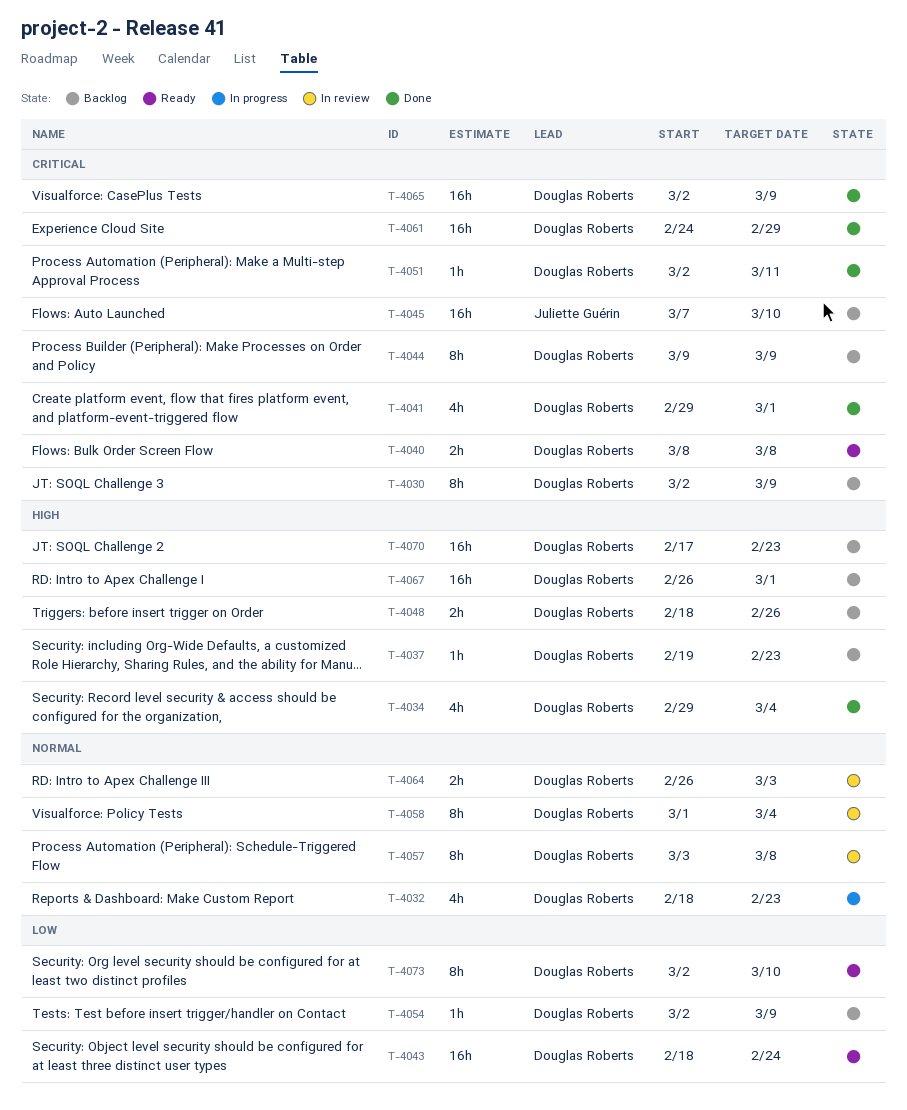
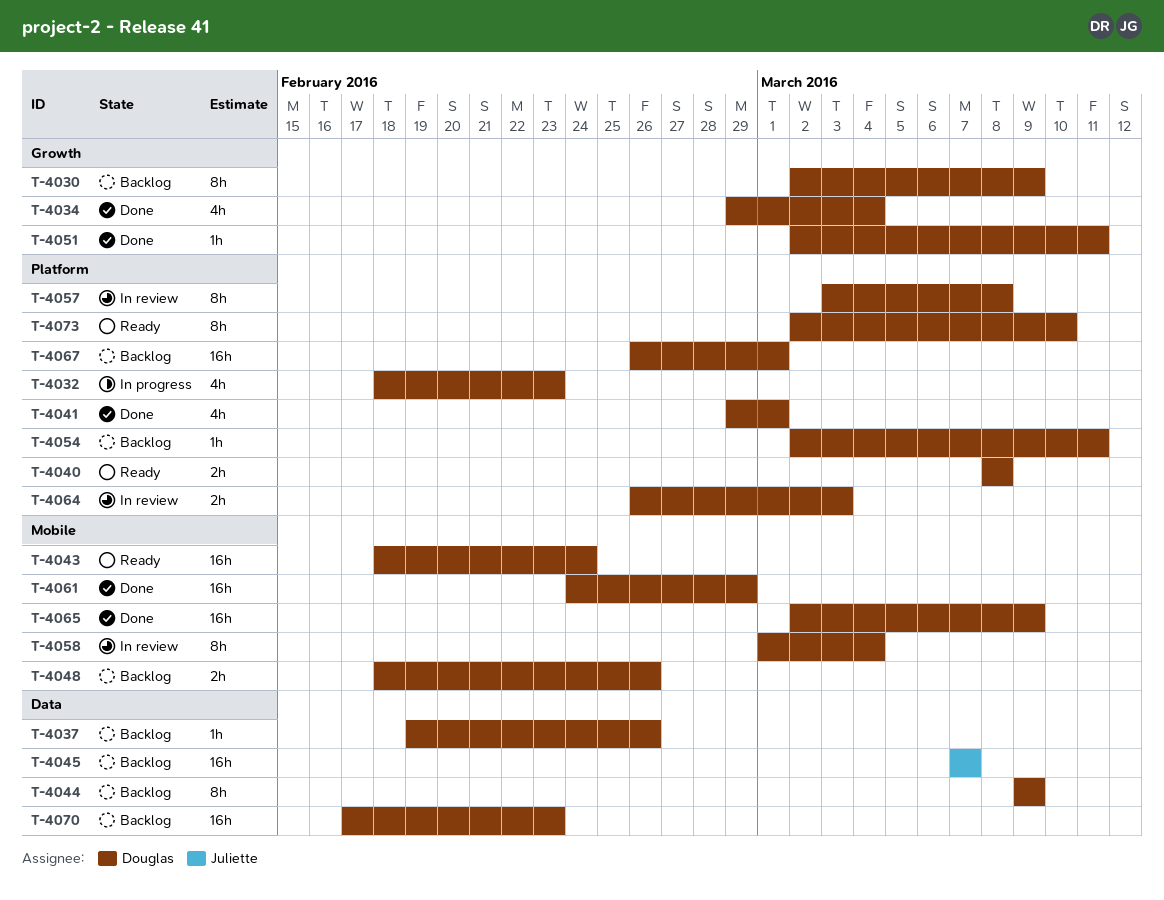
T-4037, due: Feb 23 -> Feb 26
T-4045, due: Mar 10 -> Mar 7
T-4054, due: Mar 9 -> Mar 11

